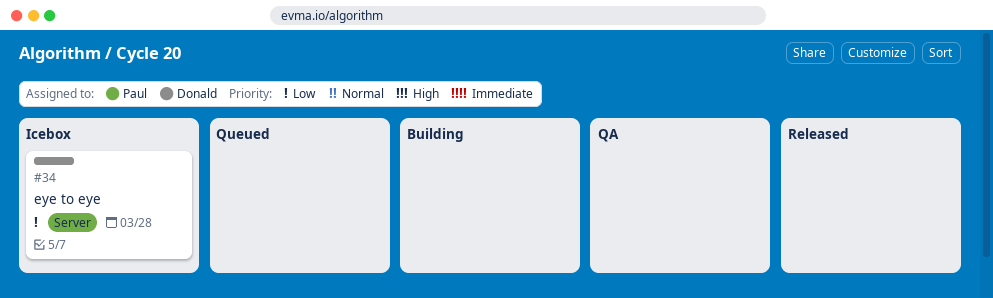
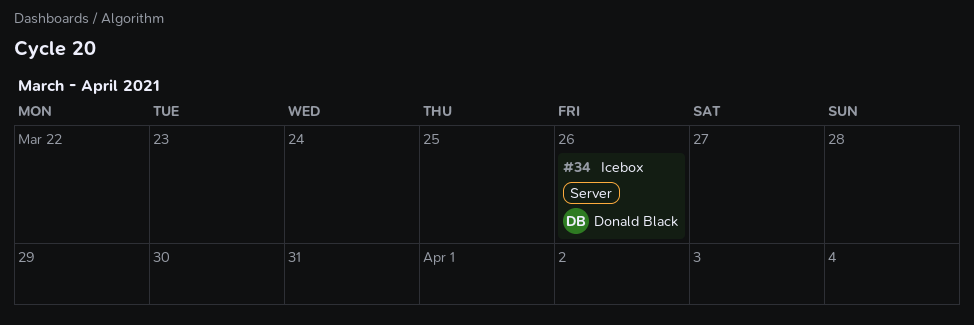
#34, due: Mar 28 -> Mar 26

